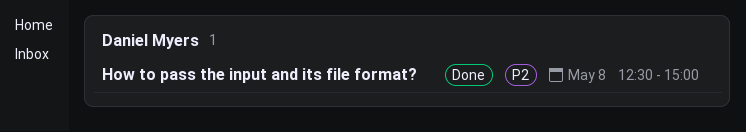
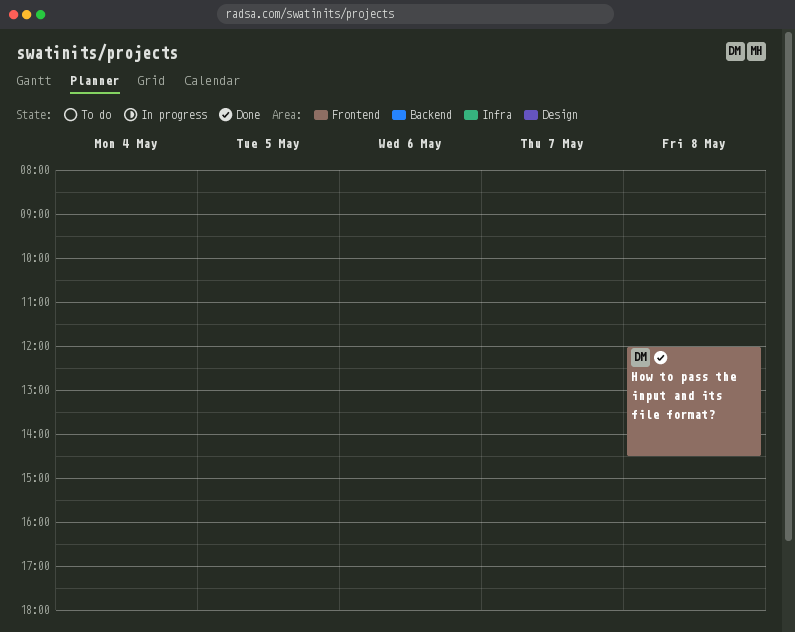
How to pass the input and its file format?, begins: 12:30 -> 12:00
How to pass the input and its file format?, ends: 15:00 -> 14:30

